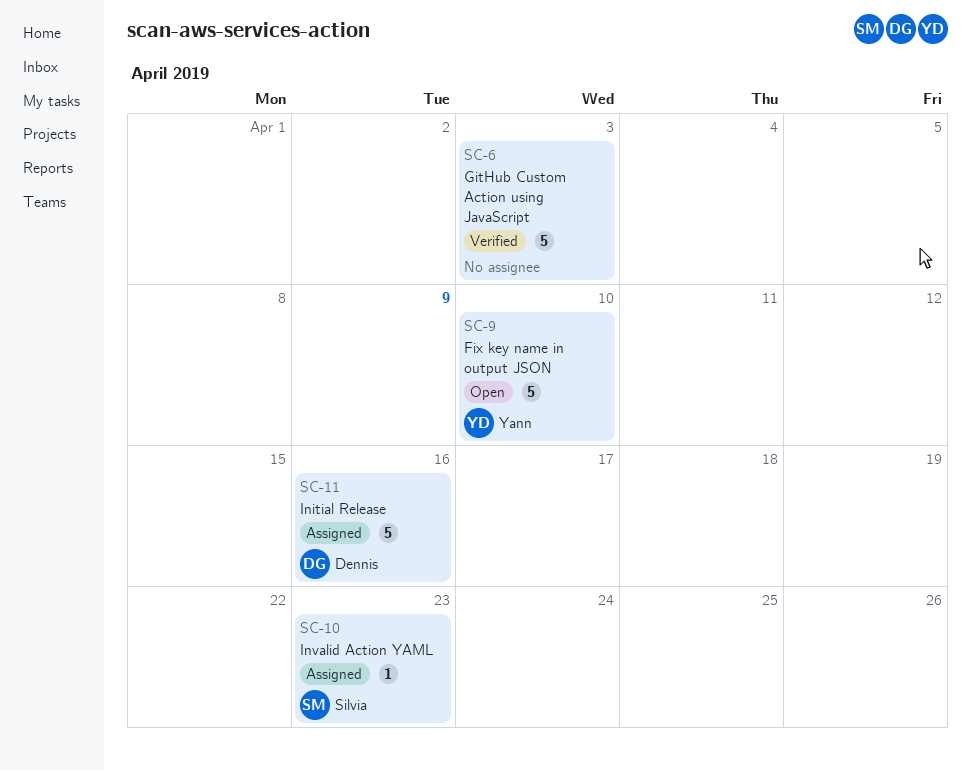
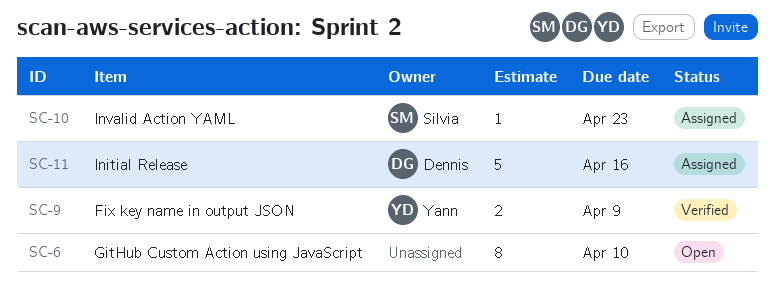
SC-6, status: Verified -> Open
SC-6, estimate: 5 -> 8
SC-6, due: Apr 3 -> Apr 10
SC-9, status: Open -> Verified
SC-9, estimate: 5 -> 2
SC-9, due: Apr 10 -> Apr 9

